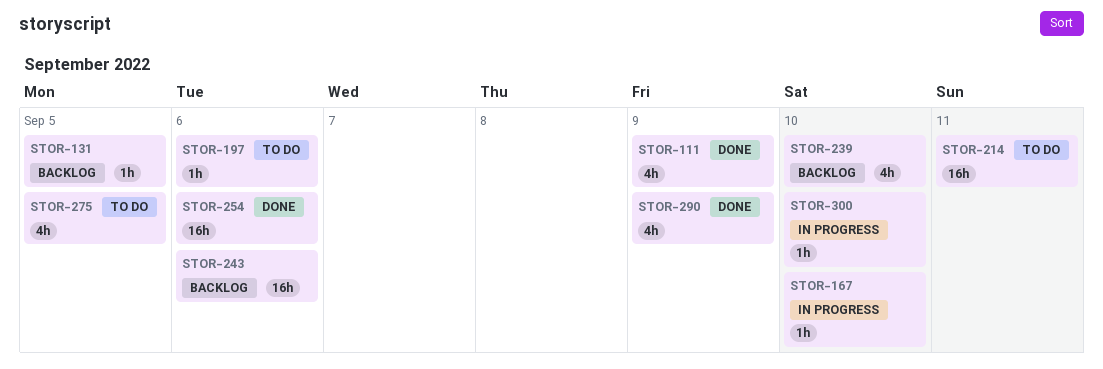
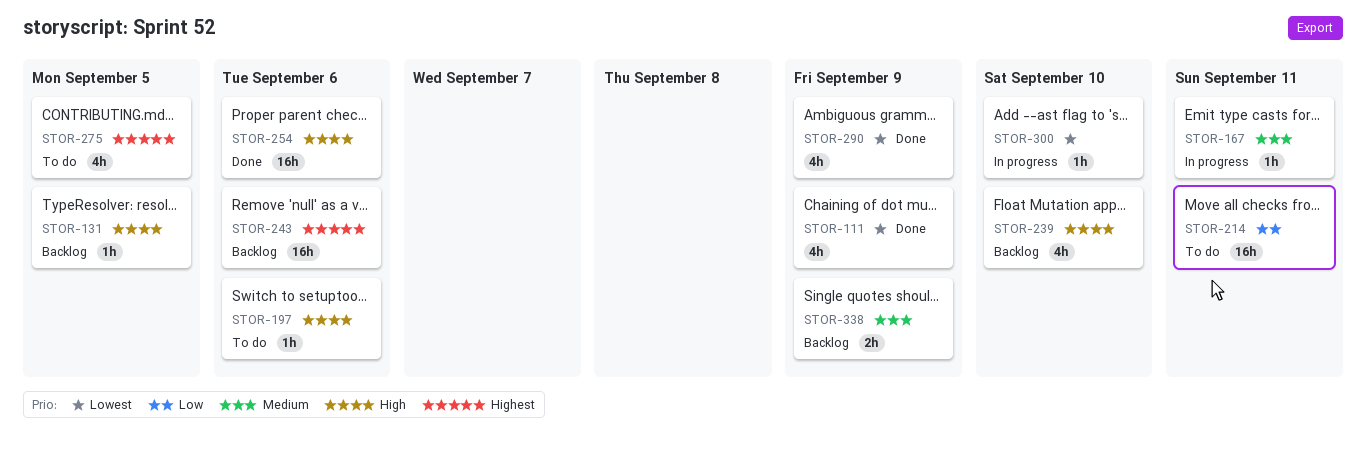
STOR-167, due: Sep 10 -> Sep 11
STOR-338: none -> present

